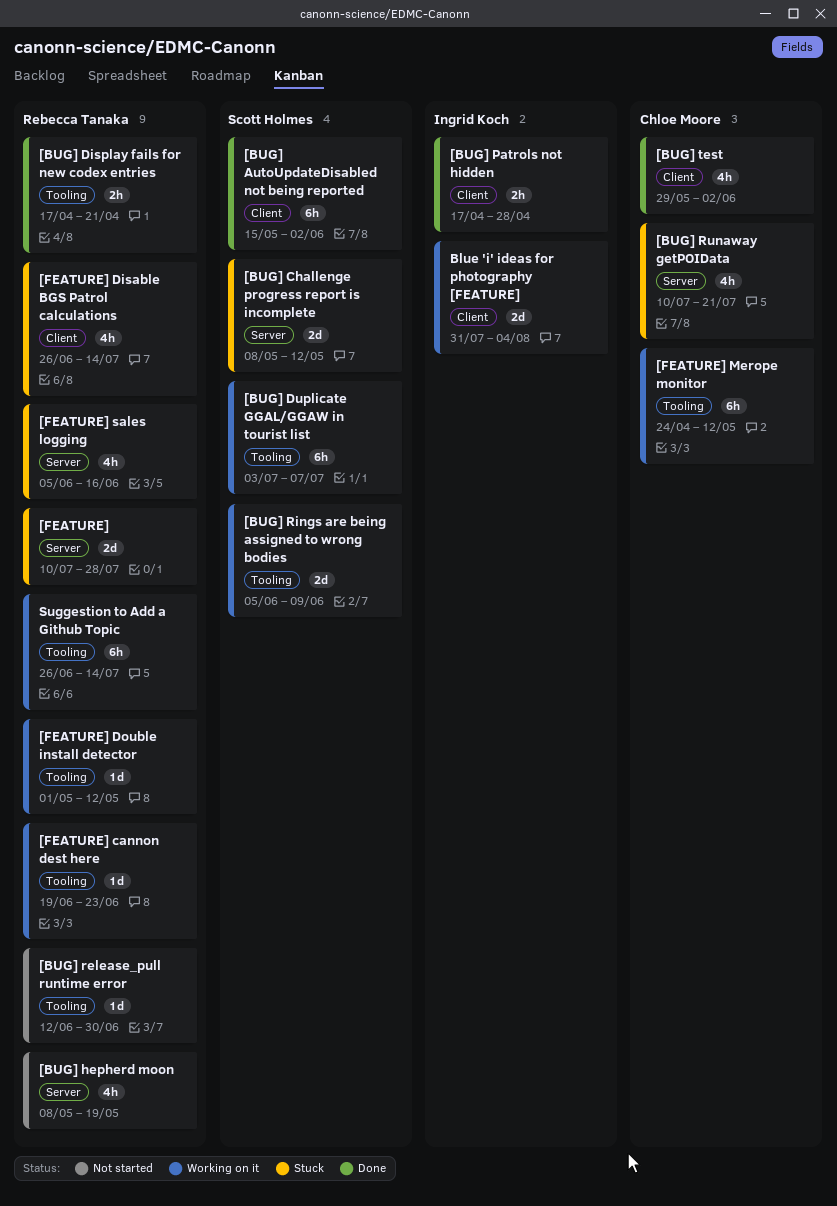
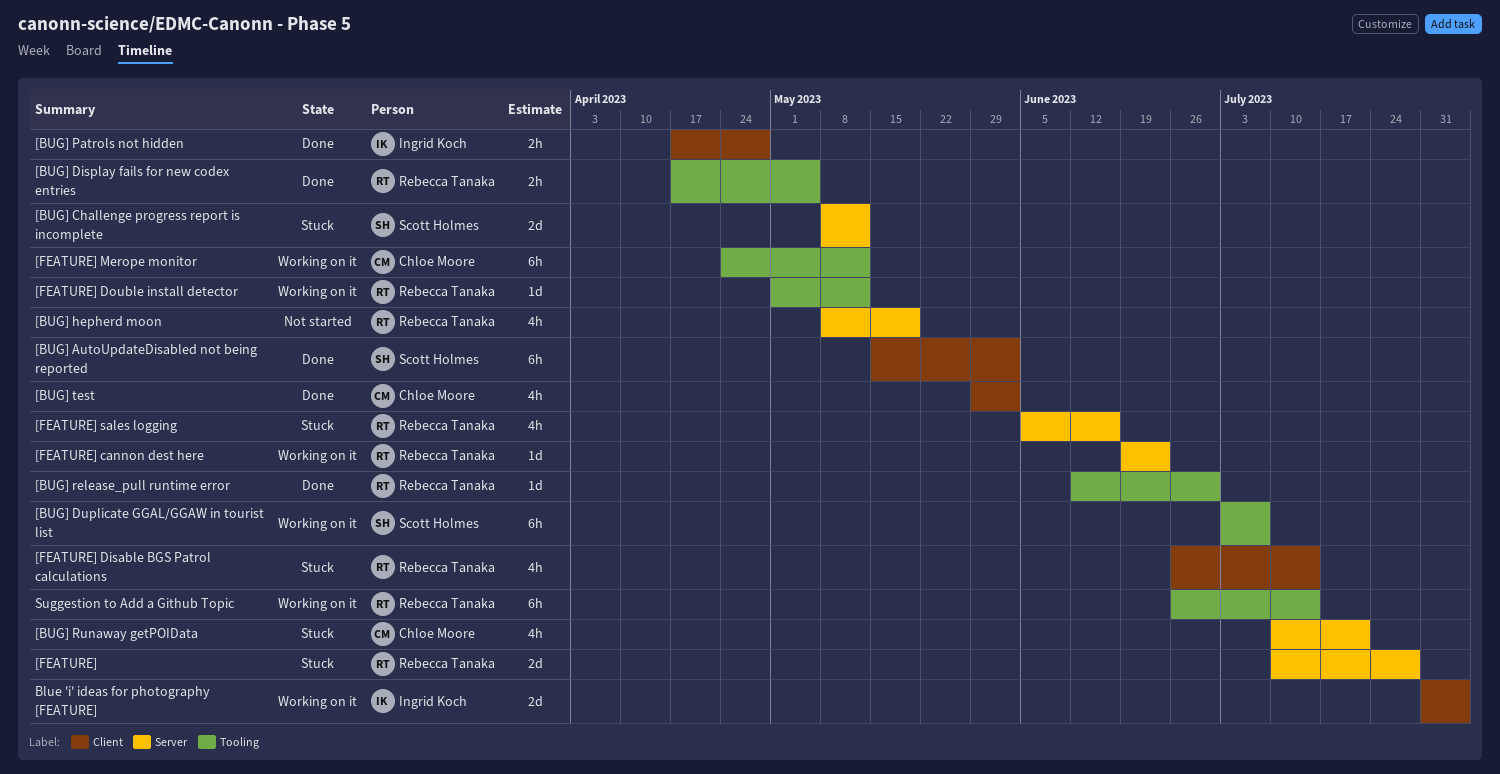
[BUG] Display fails for new codex entries, due: Apr 21 -> May 5
[BUG] release_pull runtime error, status: Not started -> Done
[BUG] Rings are being assigned to wrong bodies: present -> none
[FEATURE] cannon dest here, label: Tooling -> Server

